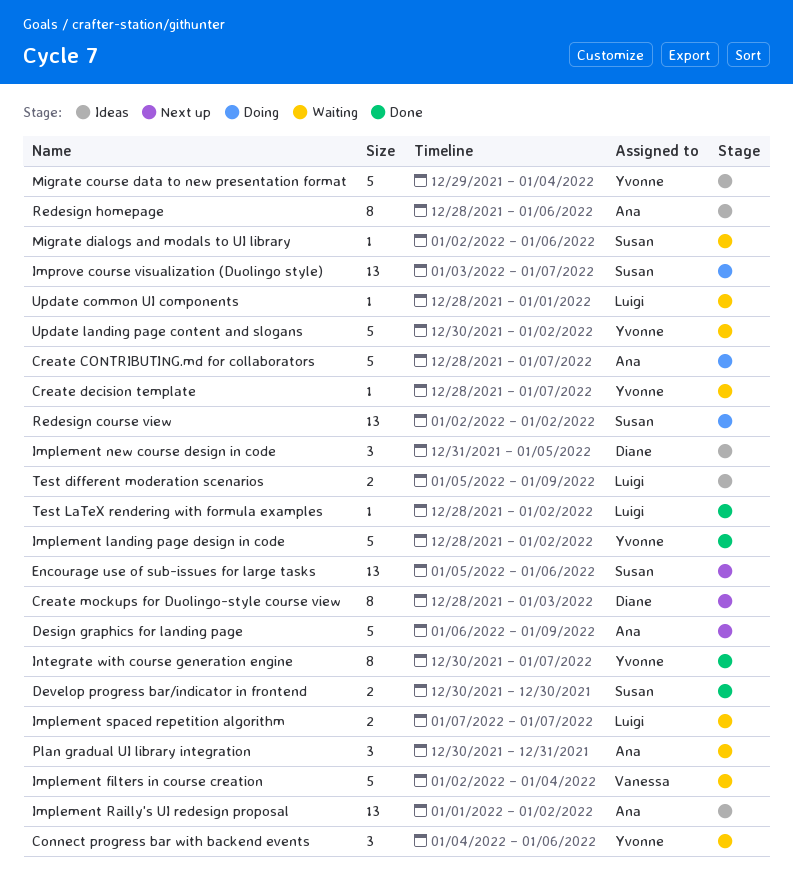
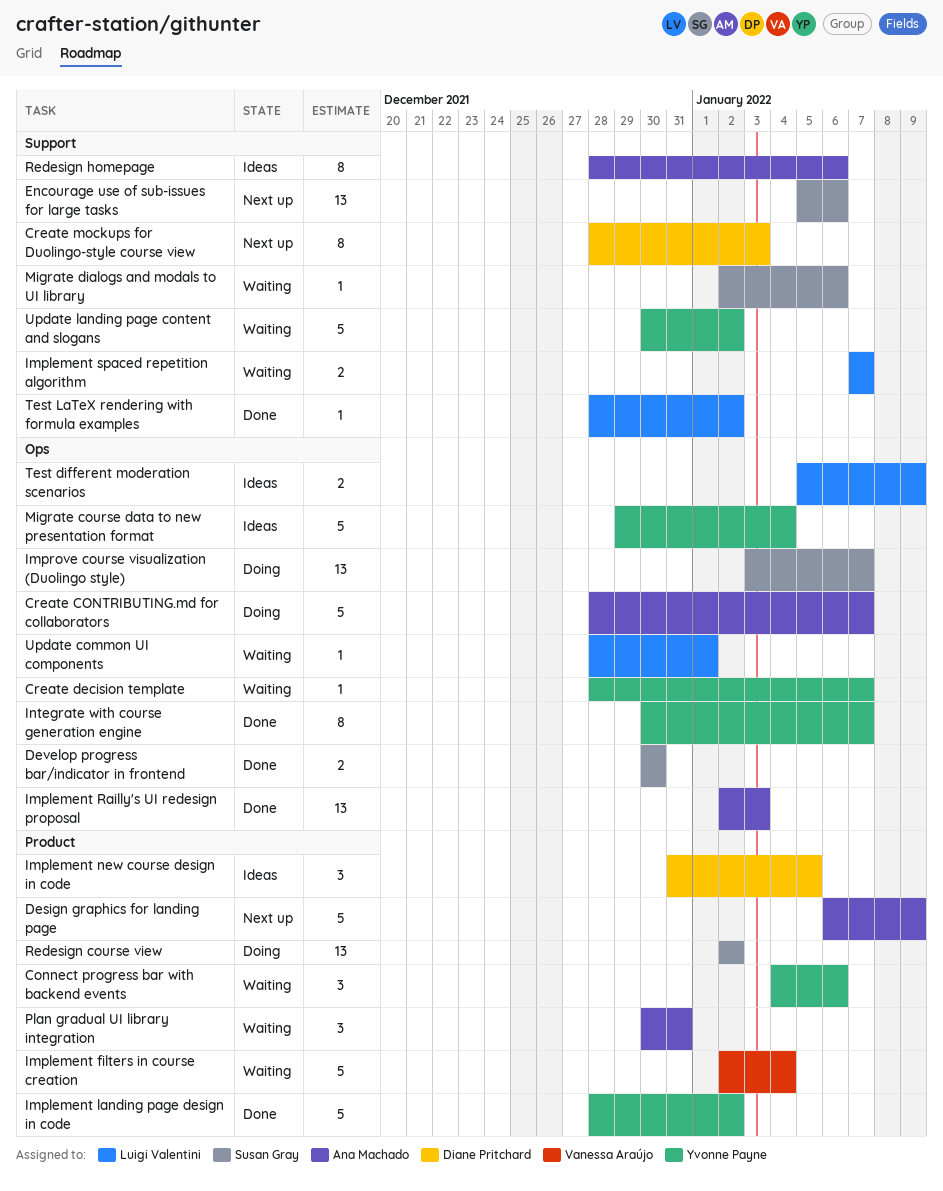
Implement Railly's UI redesign proposal, status: Ideas -> Done
Implement Railly's UI redesign proposal, start: Jan 1 -> Jan 2
Implement Railly's UI redesign proposal, due: Jan 2 -> Jan 3

